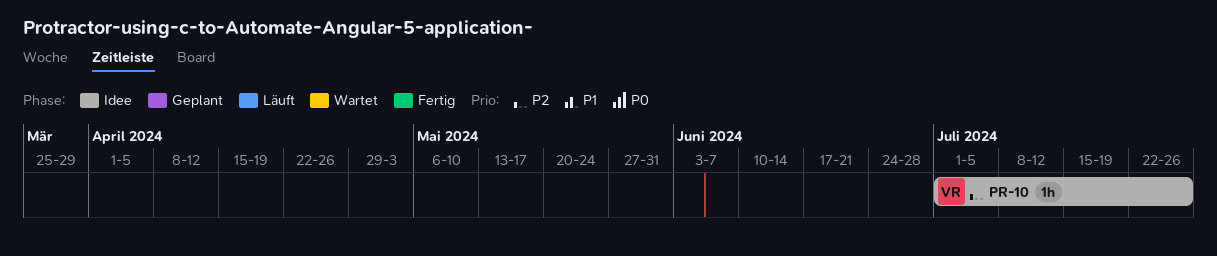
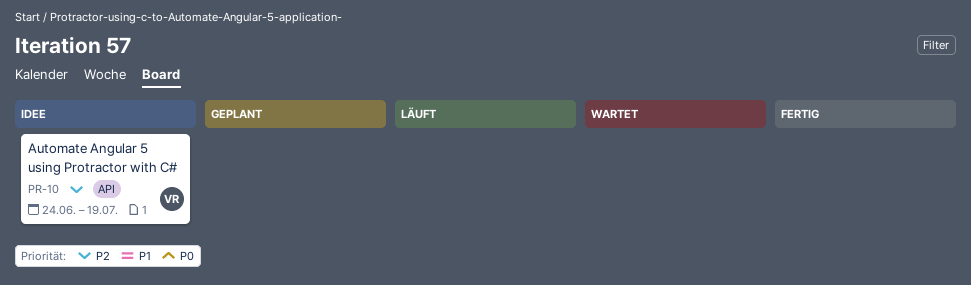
PR-10, start: Jul 1 -> Jun 24
PR-10, due: Jul 26 -> Jul 19

